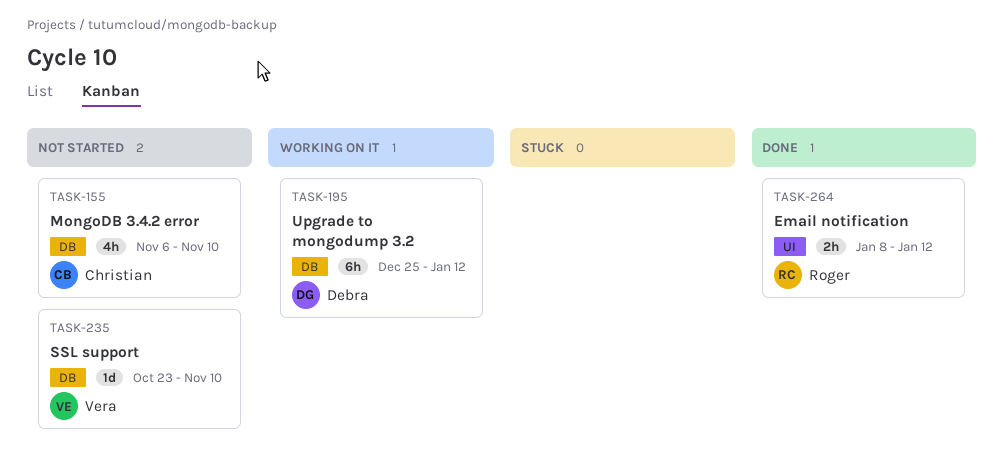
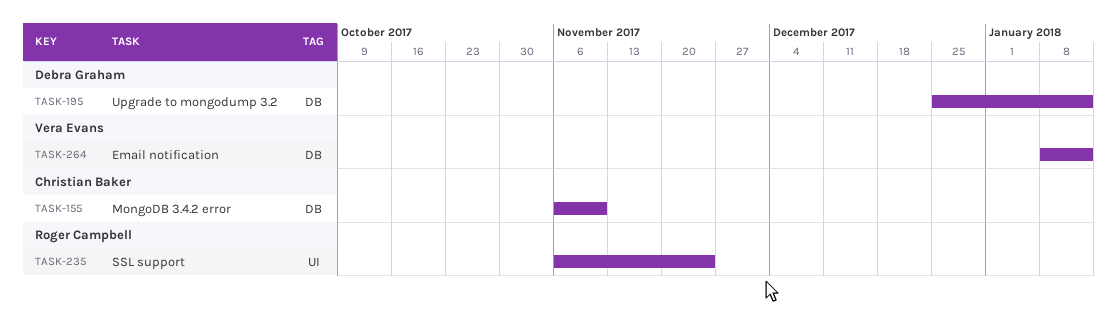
TASK-235, owner: Vera Evans -> Roger Campbell
TASK-235, label: DB -> UI
TASK-235, start: Oct 23 -> Nov 6
TASK-235, due: Nov 10 -> Nov 24
TASK-264, owner: Roger Campbell -> Vera Evans
TASK-264, label: UI -> DB

